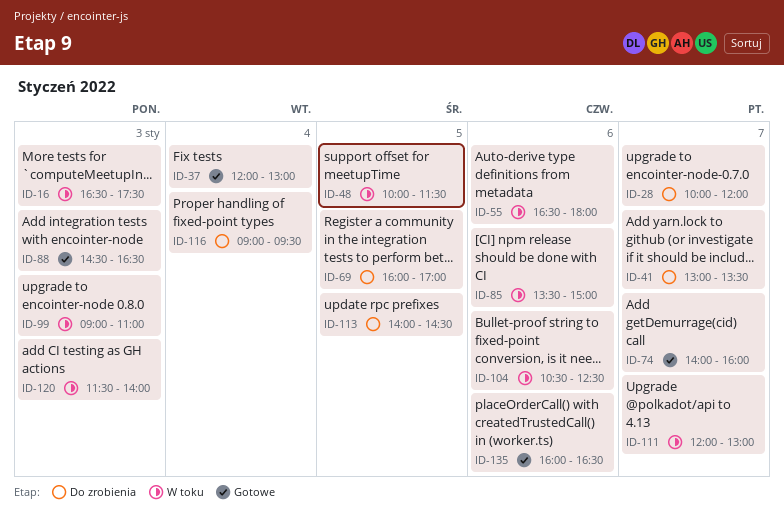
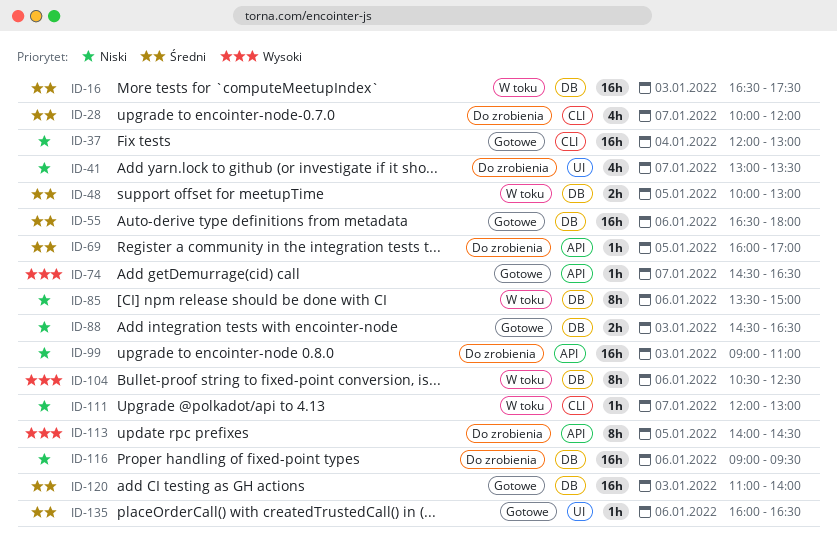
ID-48, ends: 11:30 -> 13:00
ID-55, status: W toku -> Gotowe
ID-74, begins: 14:00 -> 14:30
ID-74, ends: 16:00 -> 16:30
ID-99, status: W toku -> Do zrobienia
ID-116, day: Jan 4 -> Jan 6
ID-120, status: W toku -> Gotowe
ID-120, begins: 11:30 -> 11:00

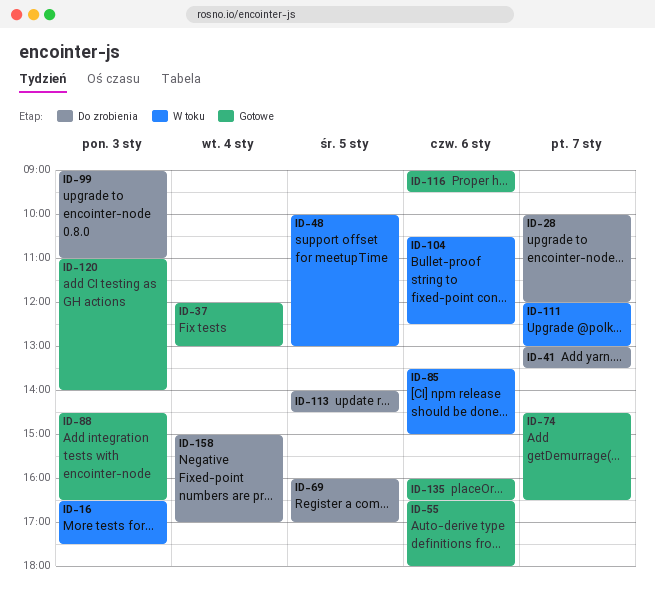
ID-116, status: Do zrobienia -> Gotowe
ID-158: none -> present

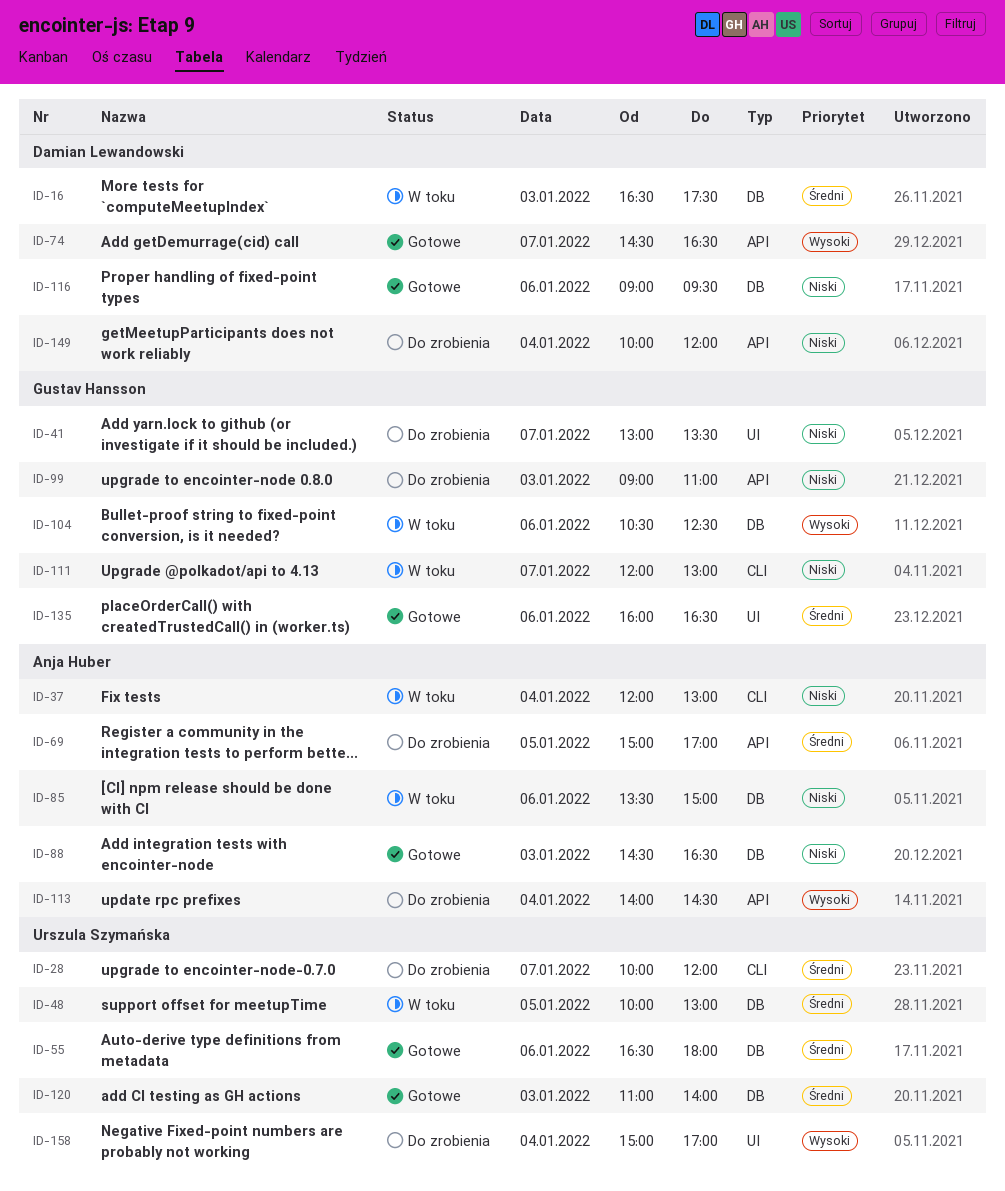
ID-37, status: Gotowe -> W toku
ID-69, begins: 16:00 -> 15:00
ID-113, day: Jan 5 -> Jan 4
ID-149: none -> present

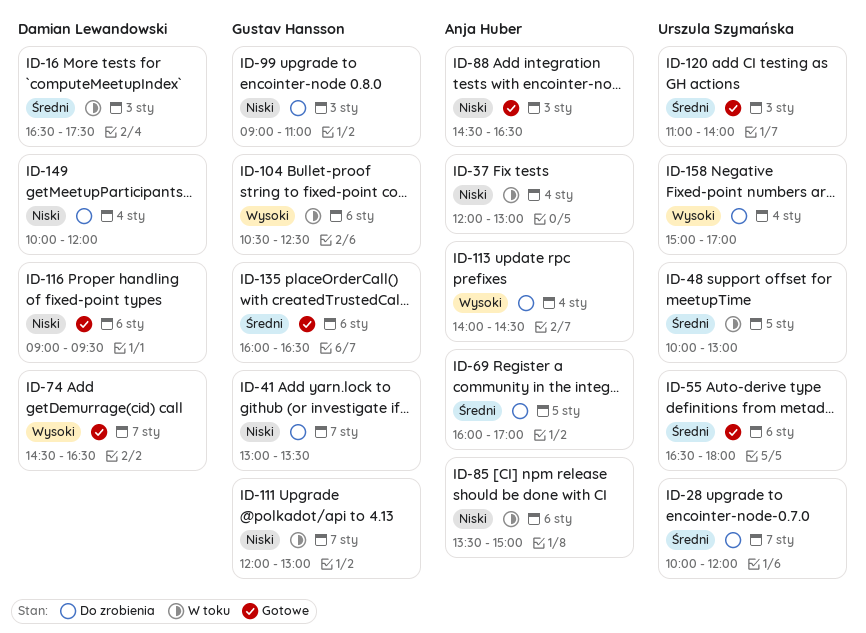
ID-69, begins: 15:00 -> 16:00

